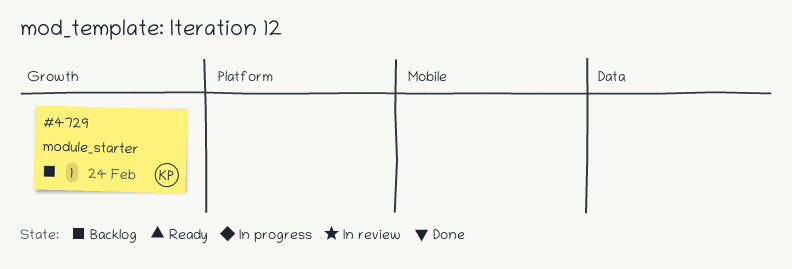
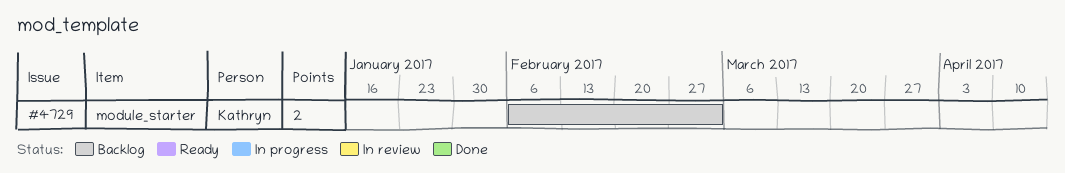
#4729, estimate: 1 -> 2
#4729, due: Feb 24 -> Mar 3

